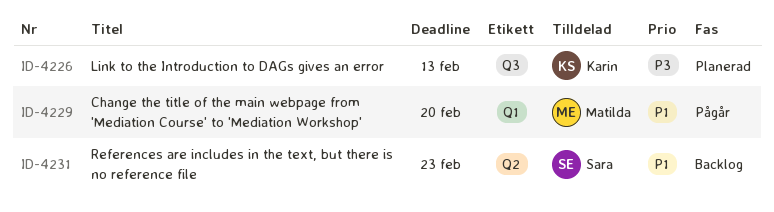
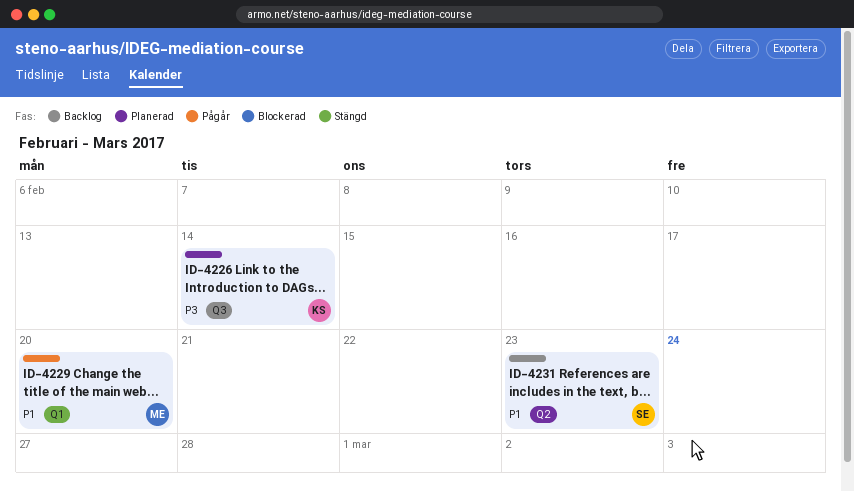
ID-4226, due: Feb 13 -> Feb 14

